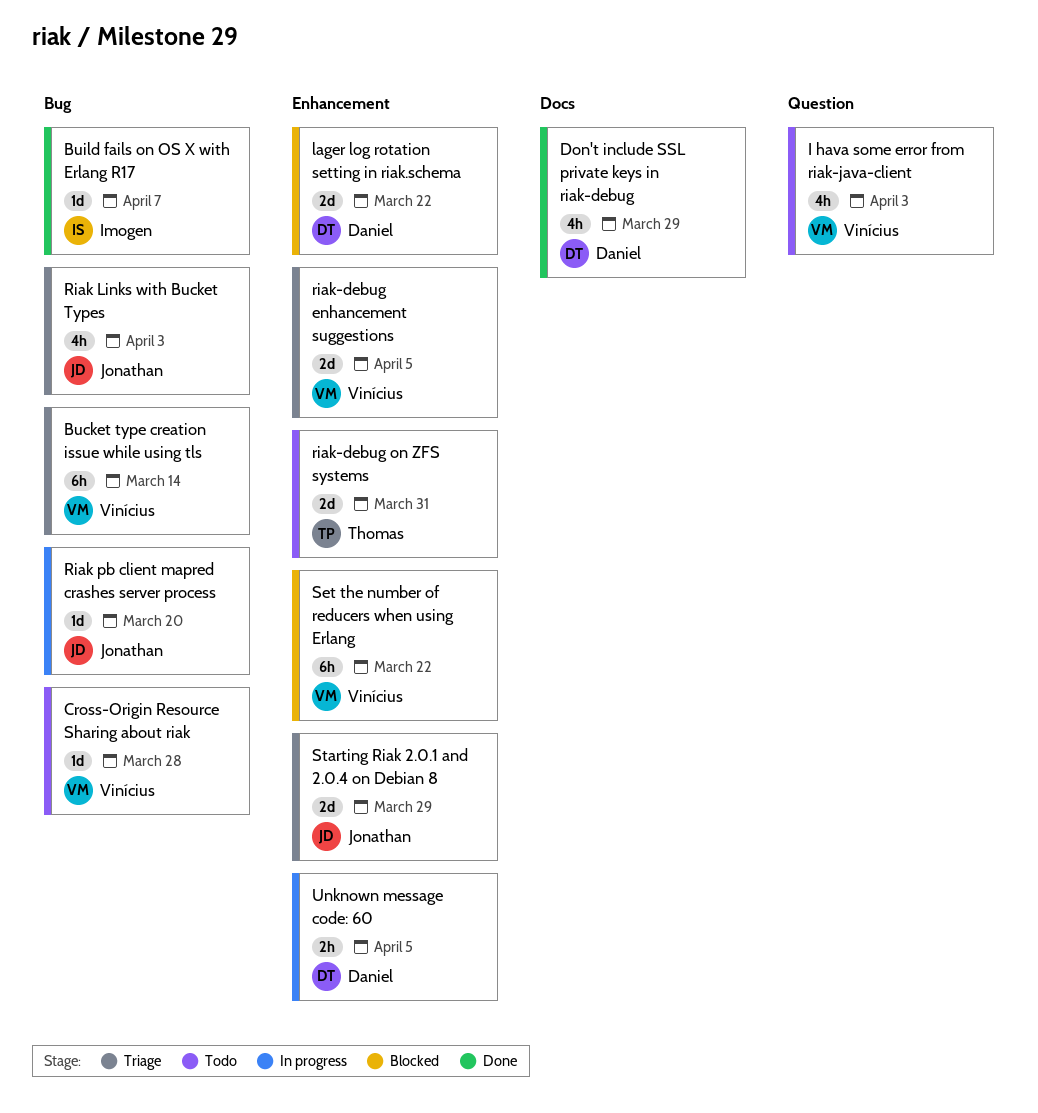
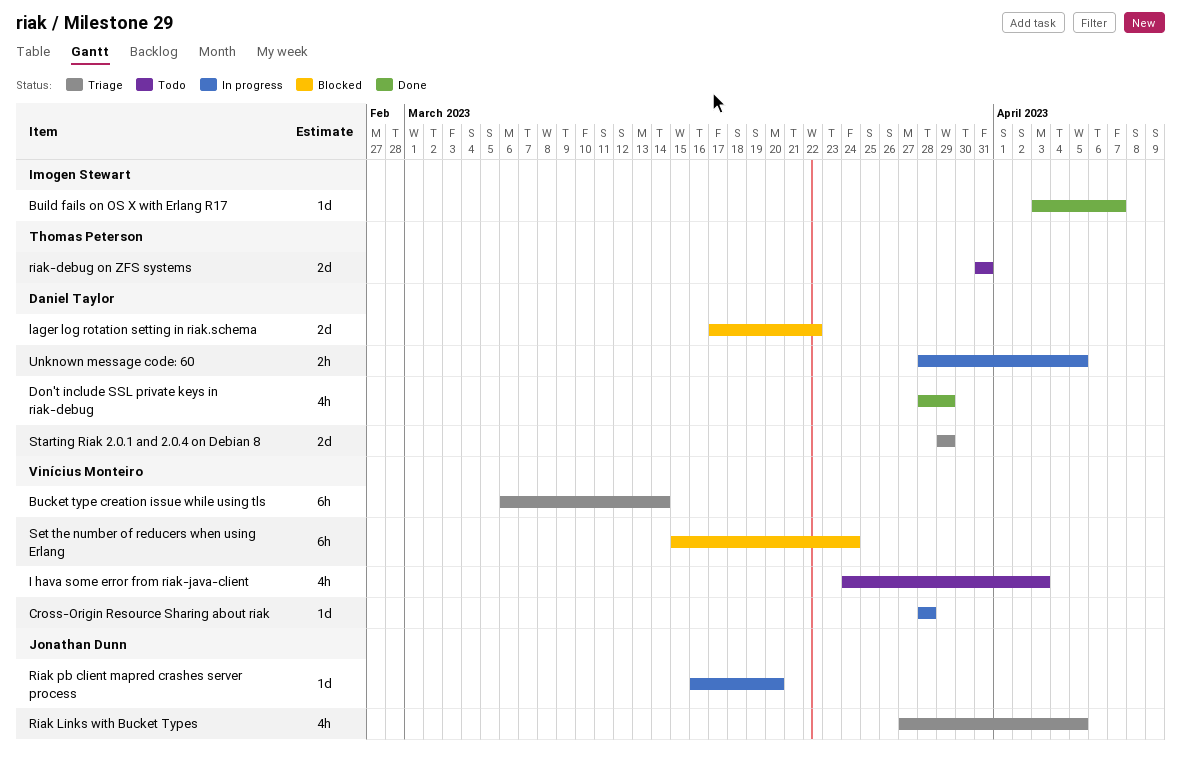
Cross-Origin Resource Sharing about riak, status: Todo -> In progress
Riak Links with Bucket Types, due: Apr 3 -> Apr 5
riak-debug enhancement suggestions: present -> none
Set the number of reducers when using Erlang, due: Mar 22 -> Mar 24
Starting Riak 2.0.1 and 2.0.4 on Debian 8, owner: Jonathan Dunn -> Daniel Taylor

